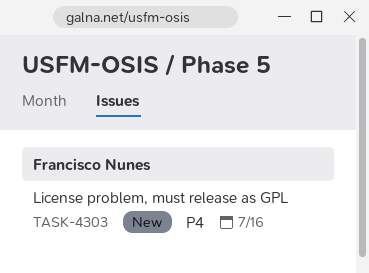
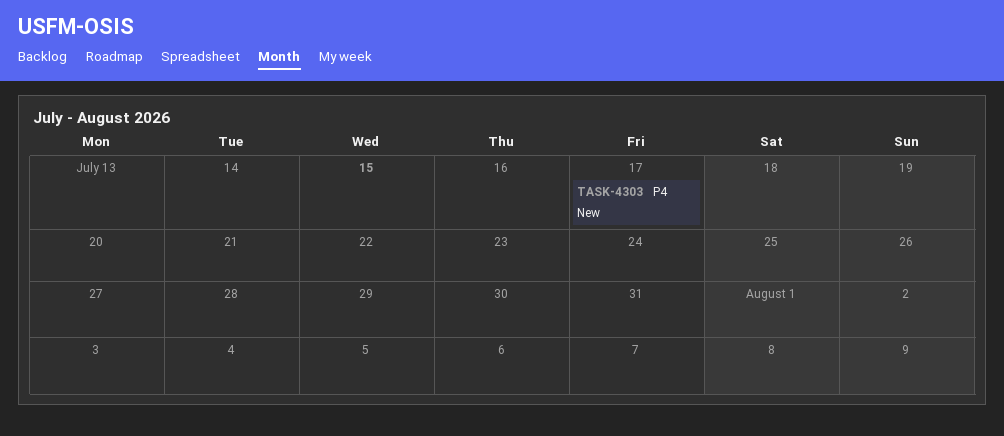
TASK-4303, due: Jul 16 -> Jul 17

